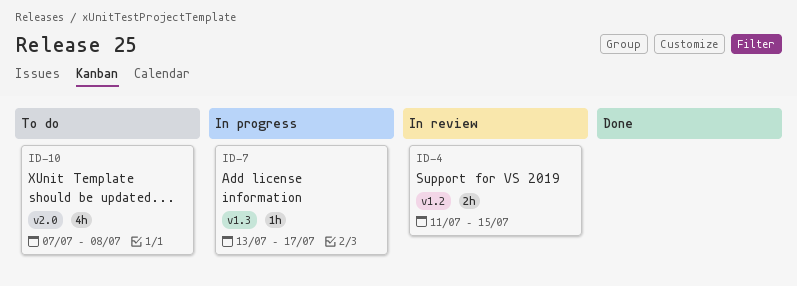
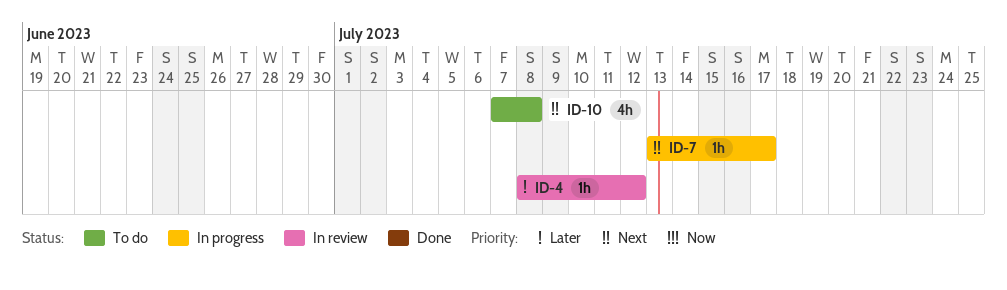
ID-4, estimate: 2h -> 1h
ID-4, start: Jul 11 -> Jul 8
ID-4, due: Jul 15 -> Jul 12

